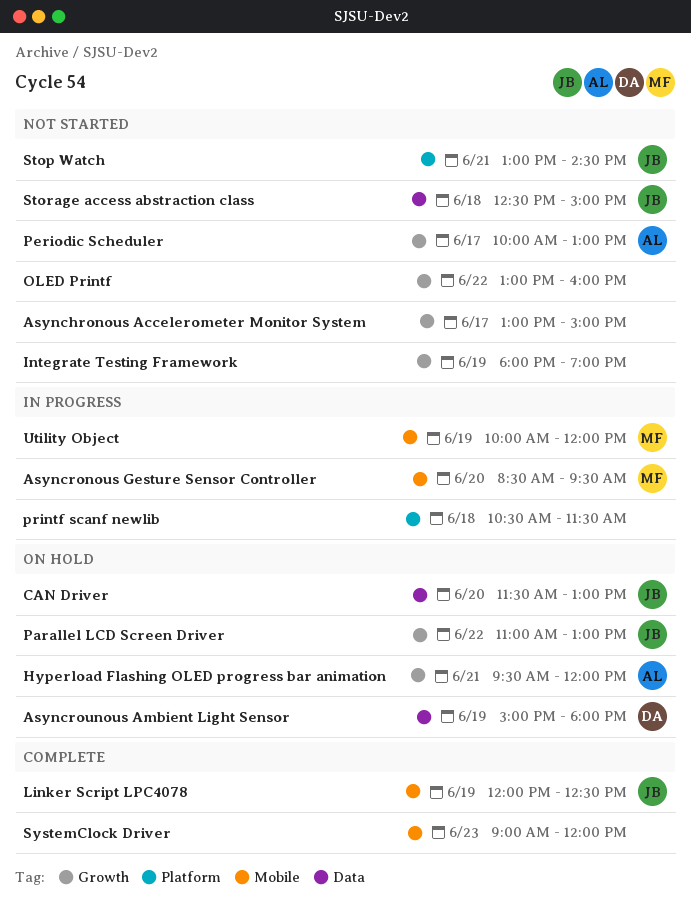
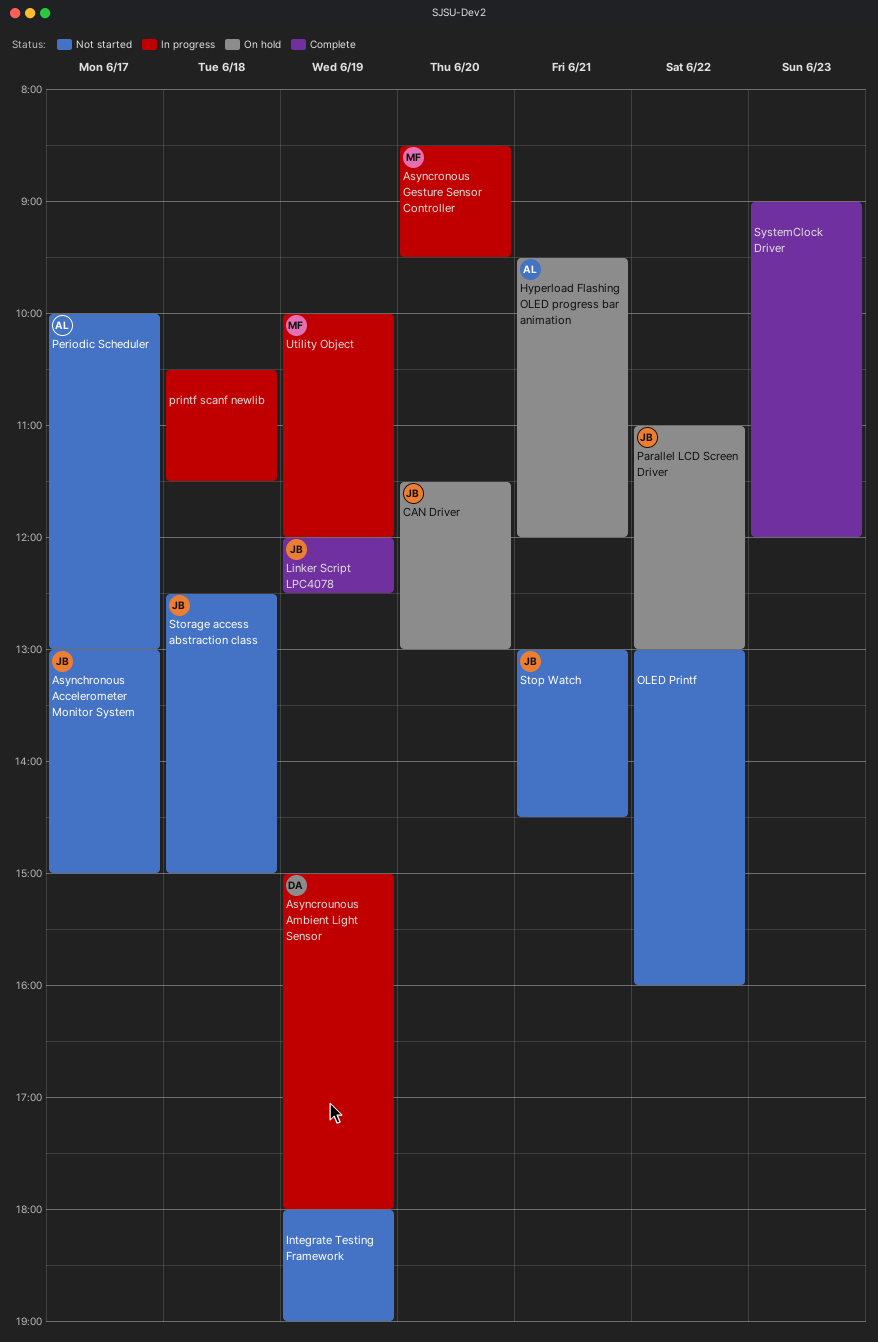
Asynchronous Accelerometer Monitor System, owner: none -> JB
Asyncrounous Ambient Light Sensor, status: On hold -> In progress

